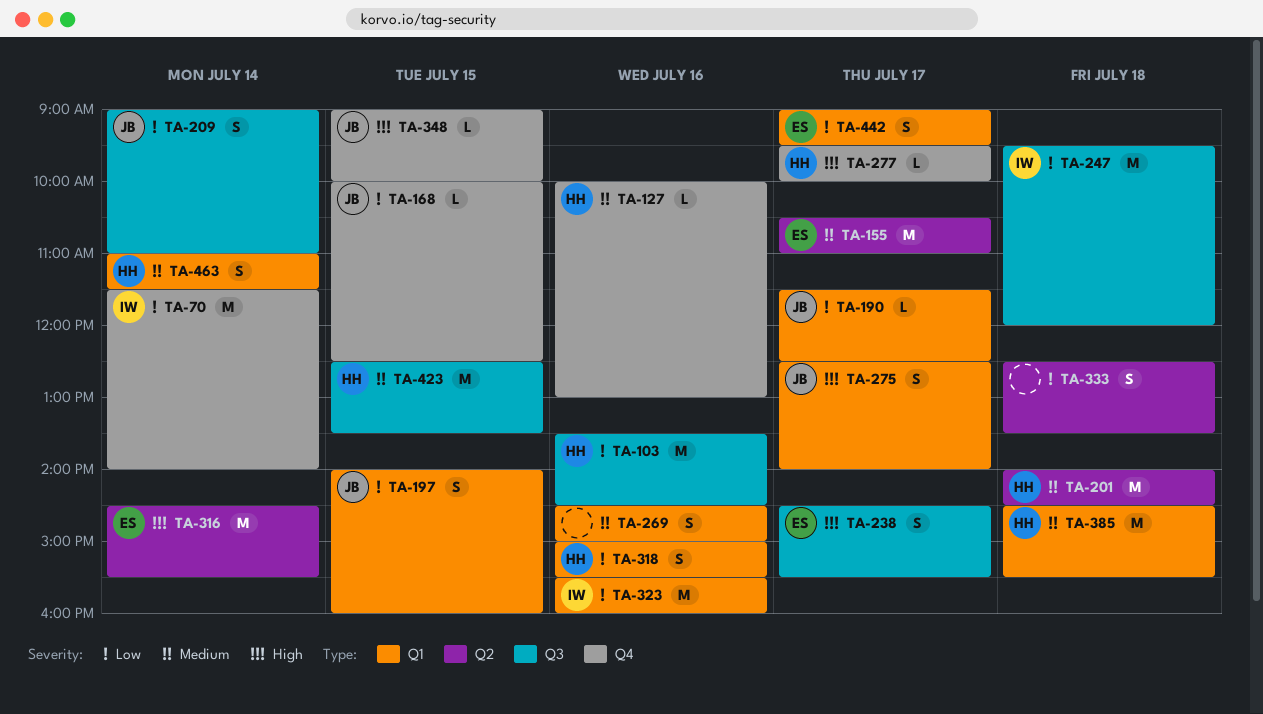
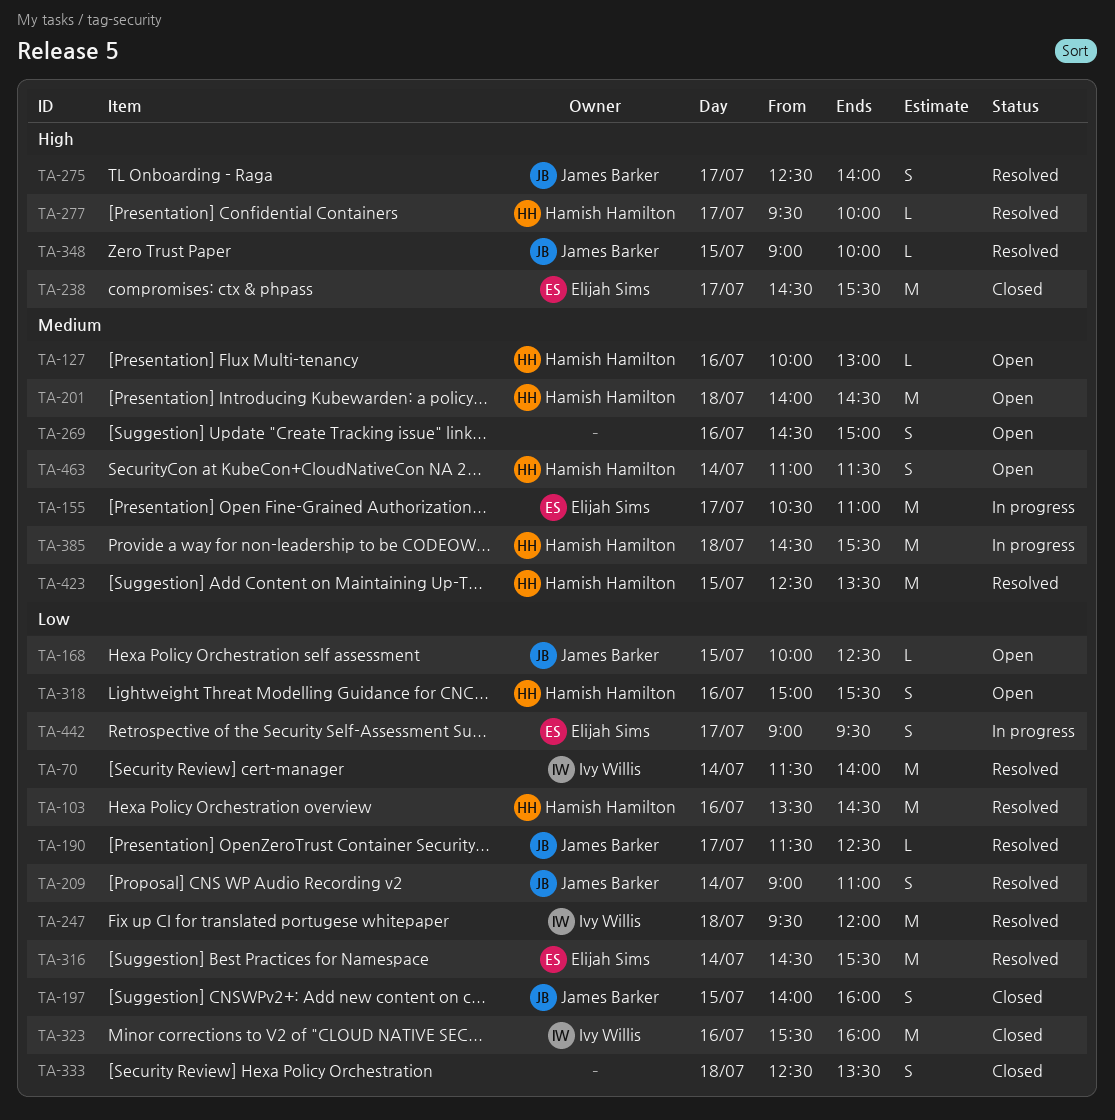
TA-238, estimate: S -> M
TA-316, priority: High -> Low

